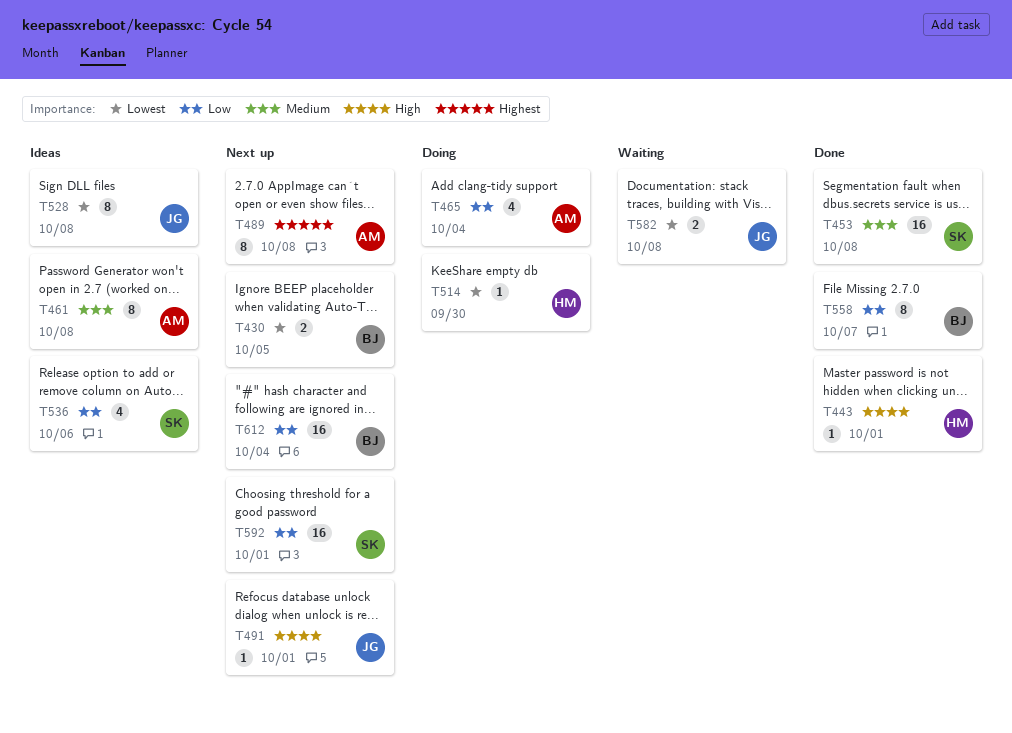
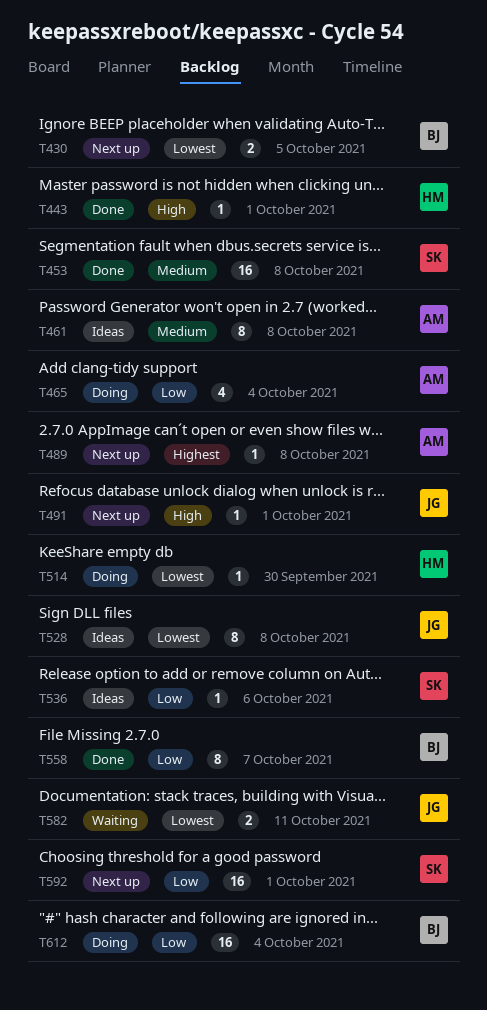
T489, estimate: 8 -> 1
T536, estimate: 4 -> 1
T582, due: Oct 8 -> Oct 11
T612, status: Next up -> Doing

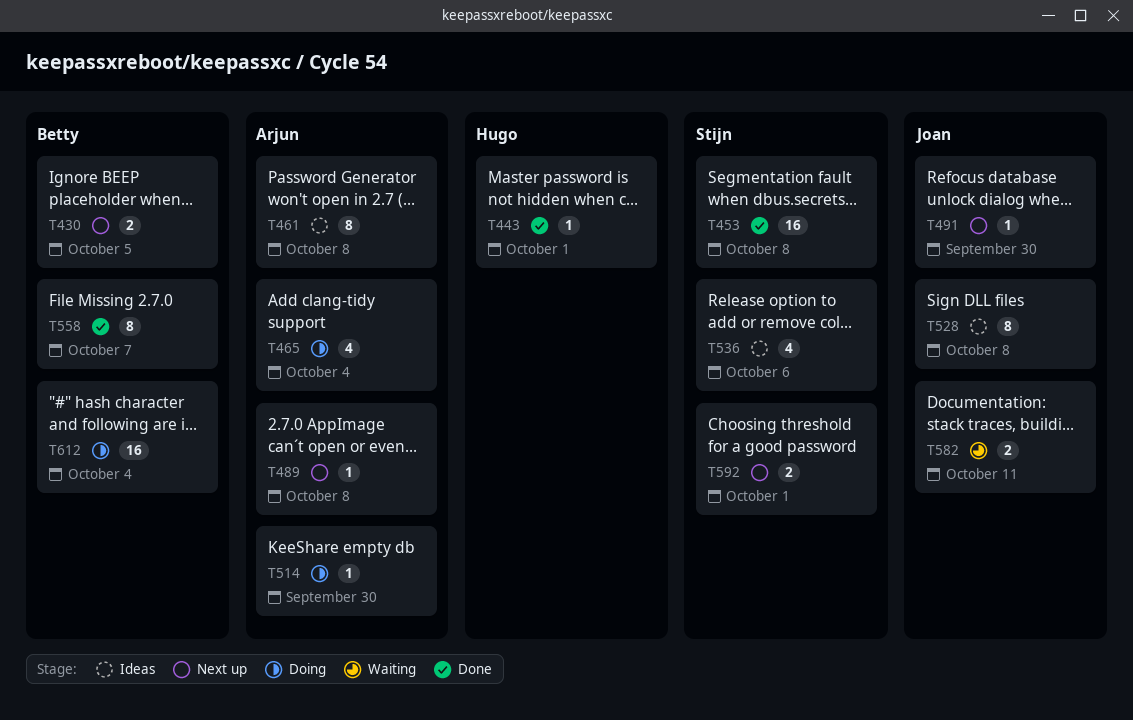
T491, due: Oct 1 -> Sep 30
T514, owner: Hugo -> Arjun
T536, estimate: 1 -> 4
T592, estimate: 16 -> 2

